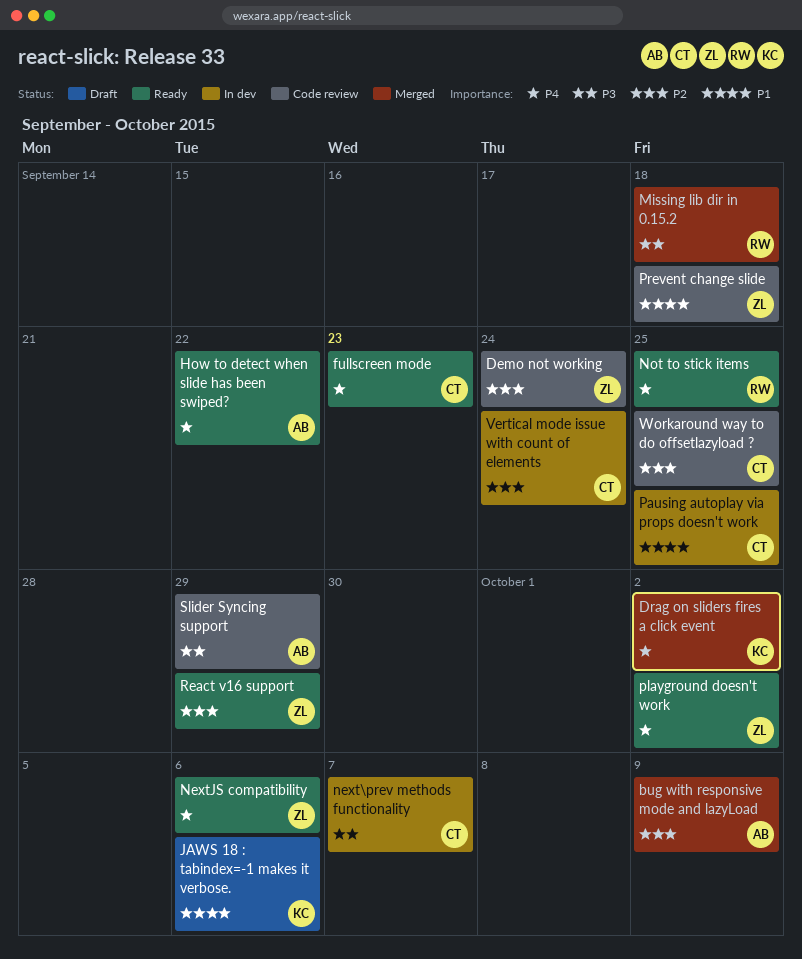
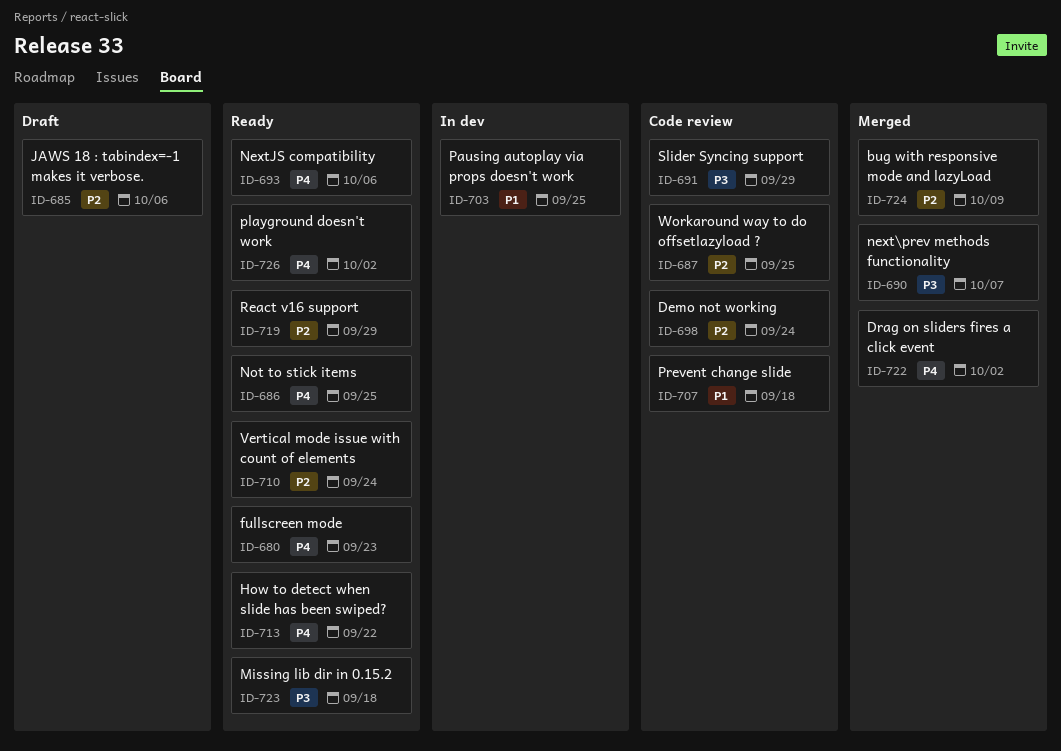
JAWS 18 : tabindex=-1 makes it verbose., priority: P1 -> P2
Missing lib dir in 0.15.2, status: Merged -> Ready
next\prev methods functionality, status: In dev -> Merged
Vertical mode issue with count of elements, status: In dev -> Ready

